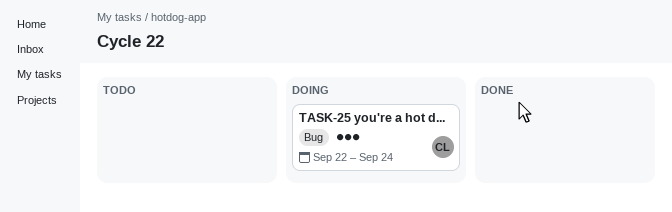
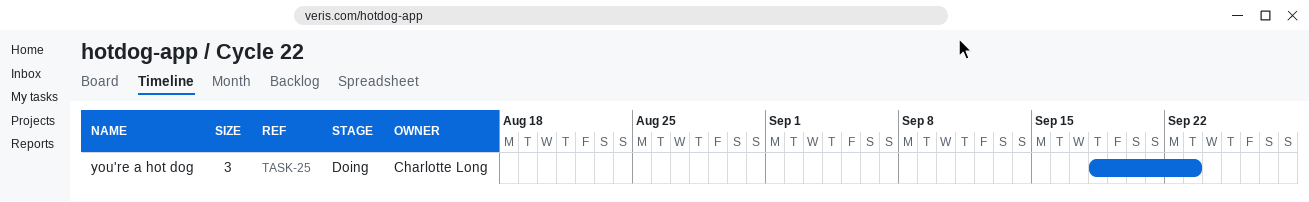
TASK-25, start: Sep 22 -> Sep 18
TASK-25, due: Sep 24 -> Sep 23

